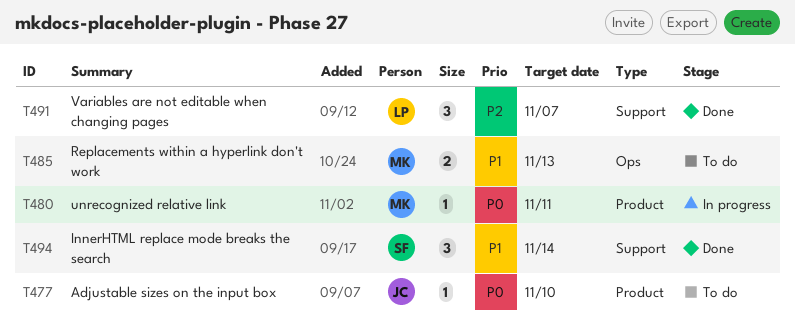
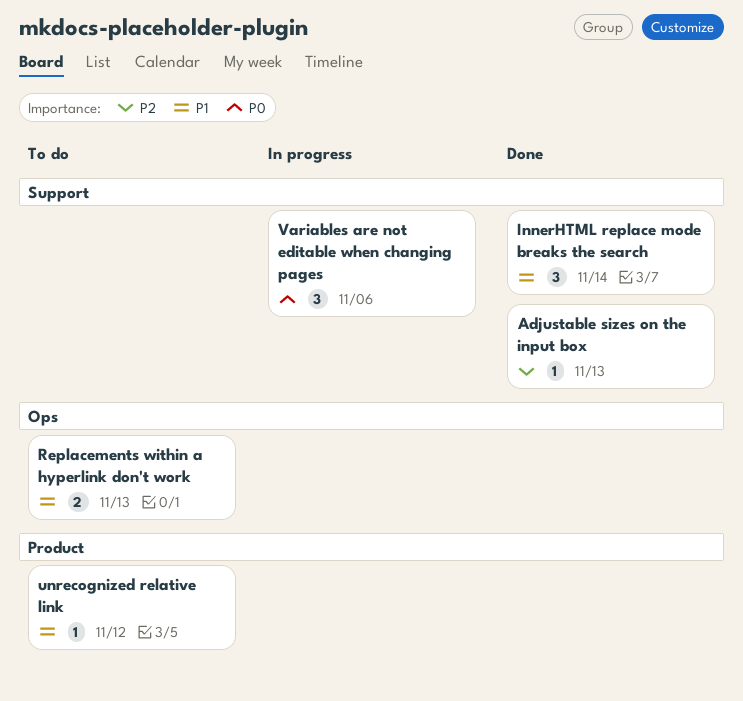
Adjustable sizes on the input box, status: To do -> Done
Adjustable sizes on the input box, priority: P0 -> P2
Adjustable sizes on the input box, label: Product -> Support
Adjustable sizes on the input box, due: Nov 10 -> Nov 13
unrecognized relative link, status: In progress -> To do
unrecognized relative link, priority: P0 -> P1
unrecognized relative link, due: Nov 11 -> Nov 12
Variables are not editable when changing pages, status: Done -> In progress
Variables are not editable when changing pages, priority: P2 -> P0
Variables are not editable when changing pages, due: Nov 7 -> Nov 6

